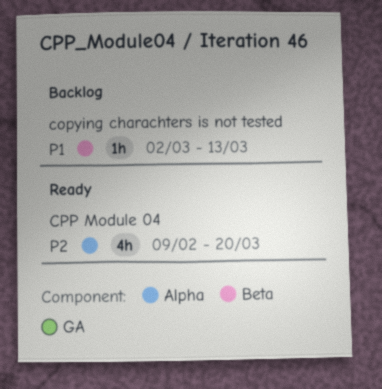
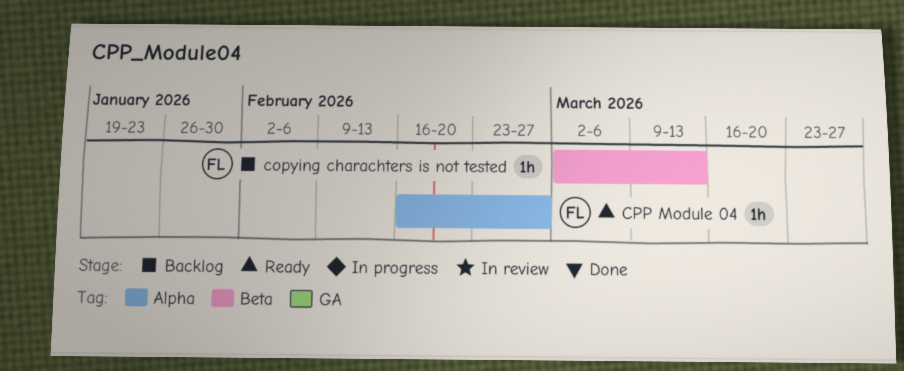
CPP Module 04, estimate: 4h -> 1h
CPP Module 04, start: Feb 9 -> Feb 16
CPP Module 04, due: Mar 20 -> Feb 27

